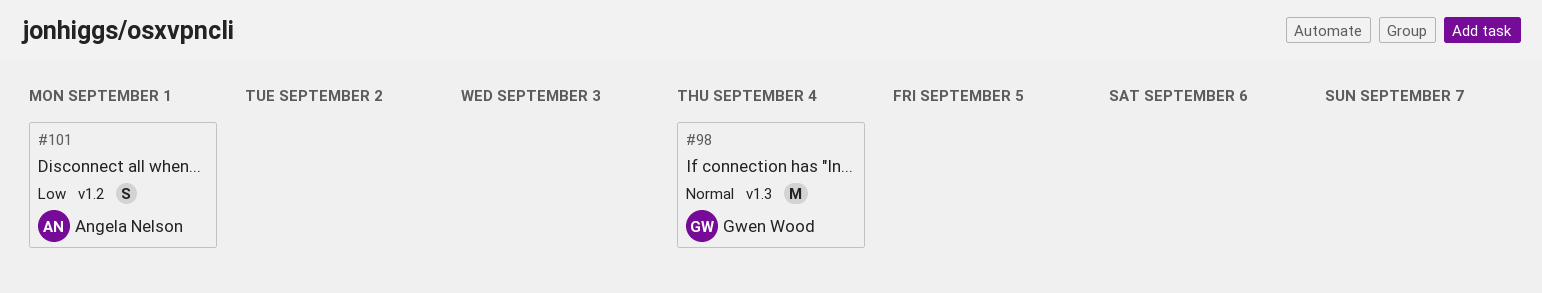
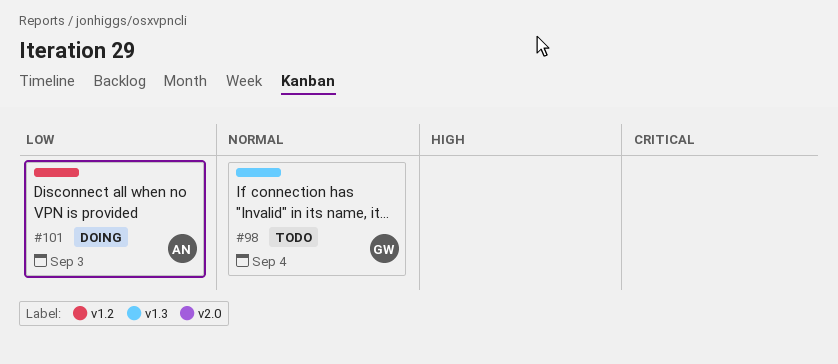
#101, due: Sep 1 -> Sep 3

